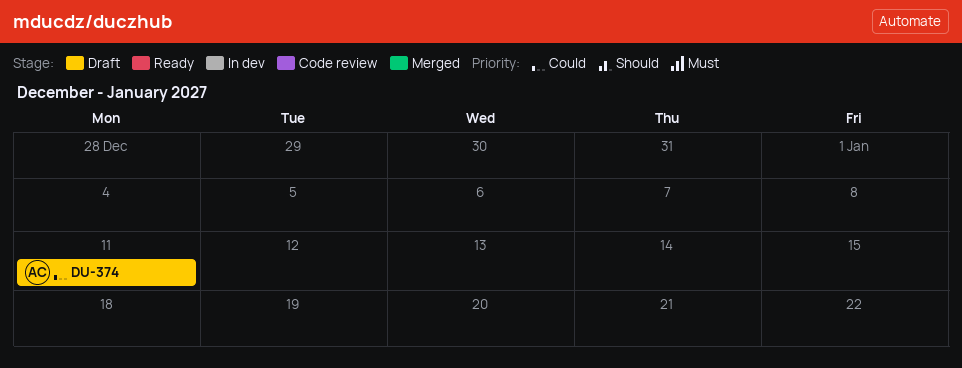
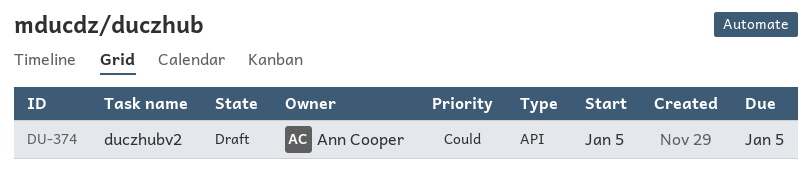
DU-374, start: Jan 11 -> Jan 5
DU-374, due: Jan 11 -> Jan 5

